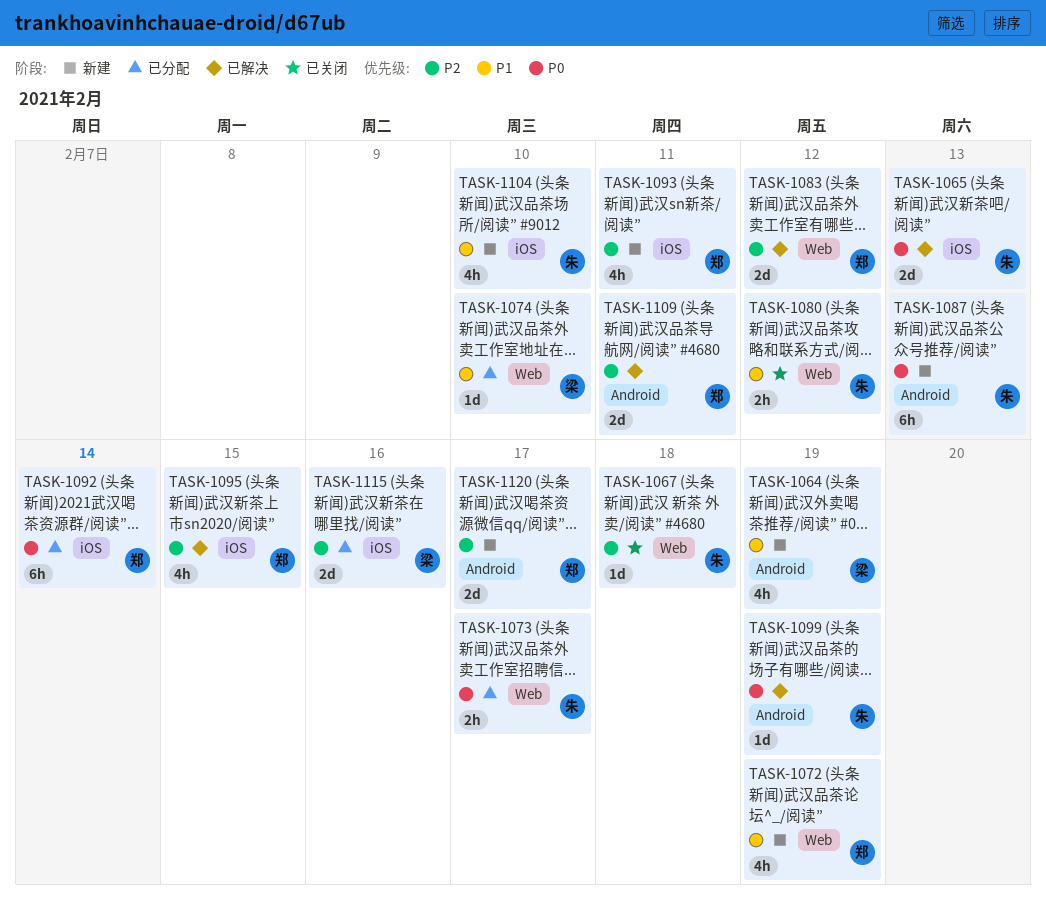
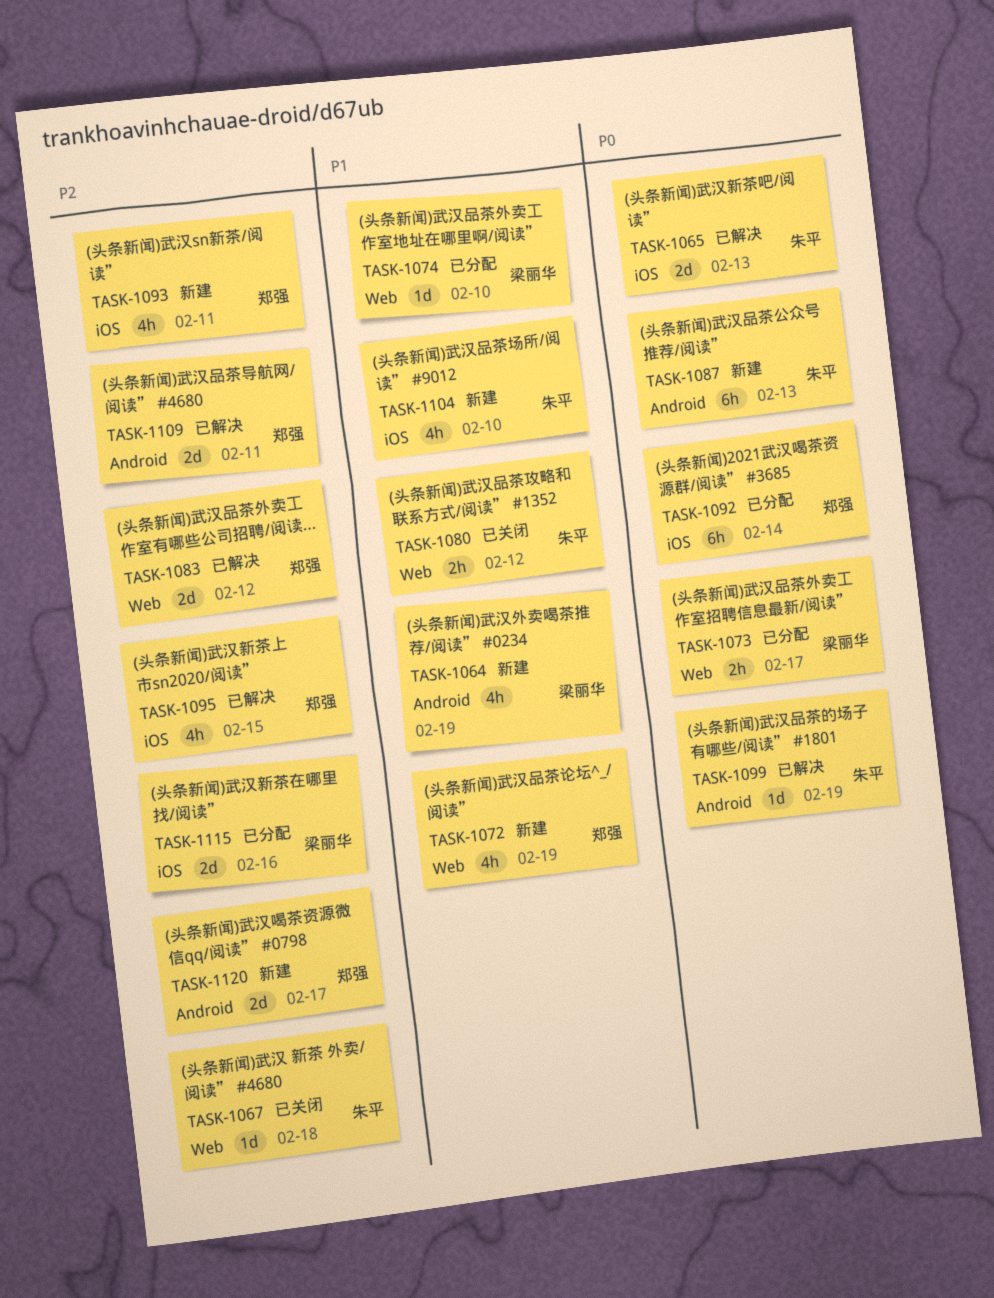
TASK-1073, owner: 朱平 -> 梁丽华

